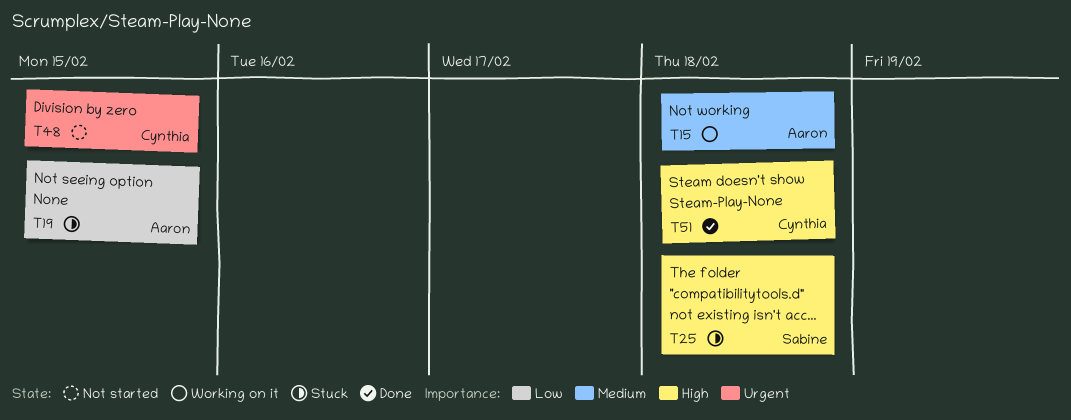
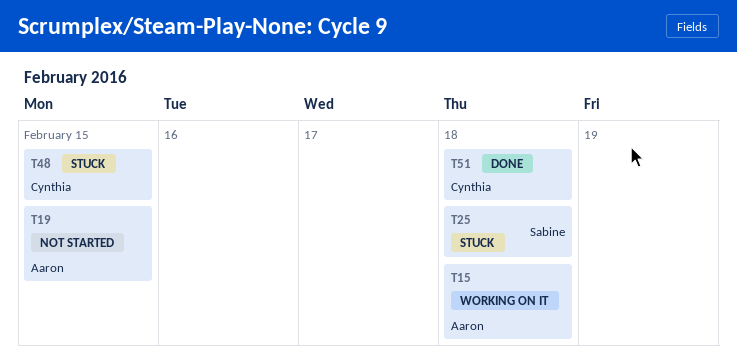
T19, status: Stuck -> Not started
T48, status: Not started -> Stuck

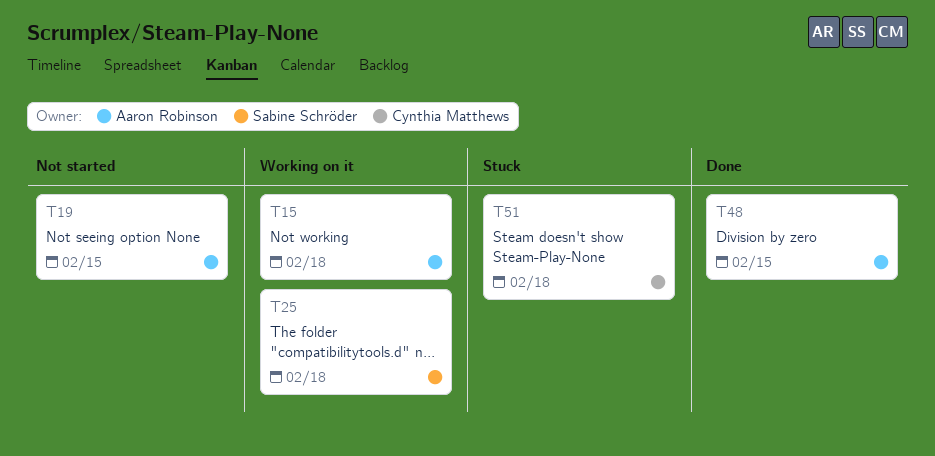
T25, status: Stuck -> Working on it
T48, status: Stuck -> Done
T48, owner: Cynthia Matthews -> Aaron Robinson
T51, status: Done -> Stuck

